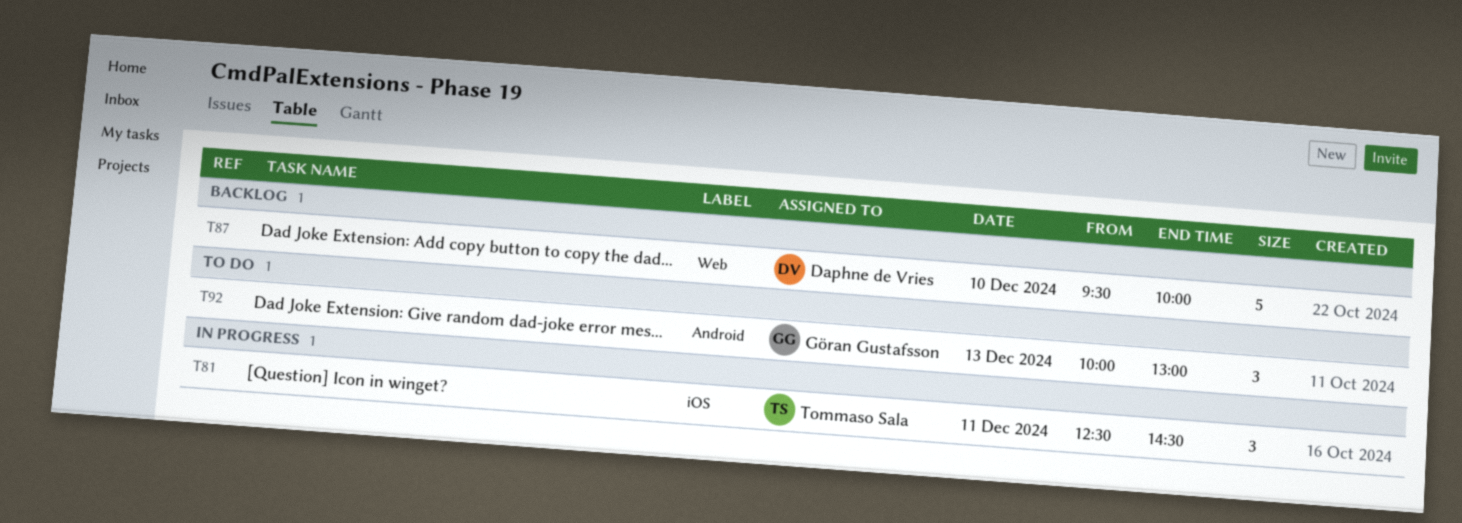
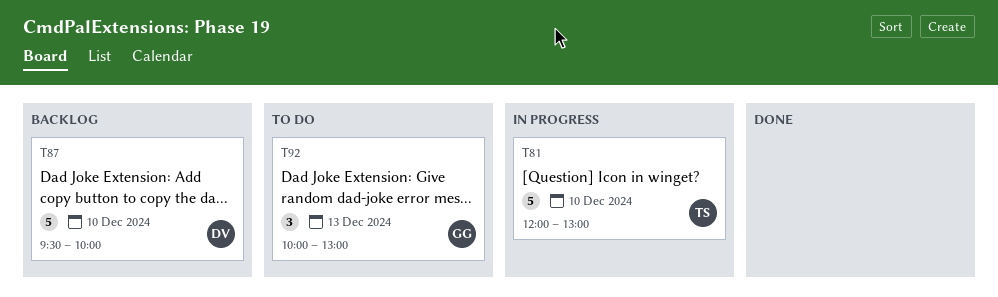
T81, estimate: 3 -> 5
T81, day: Dec 11 -> Dec 10
T81, begins: 12:30 -> 12:00
T81, ends: 14:30 -> 13:00

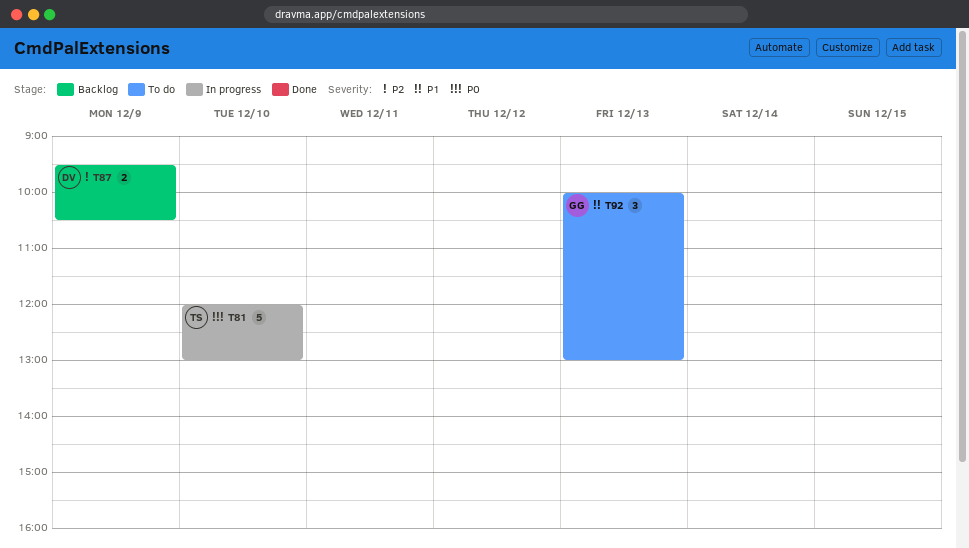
T87, estimate: 5 -> 2
T87, day: Dec 10 -> Dec 9
T87, ends: 10:00 -> 10:30

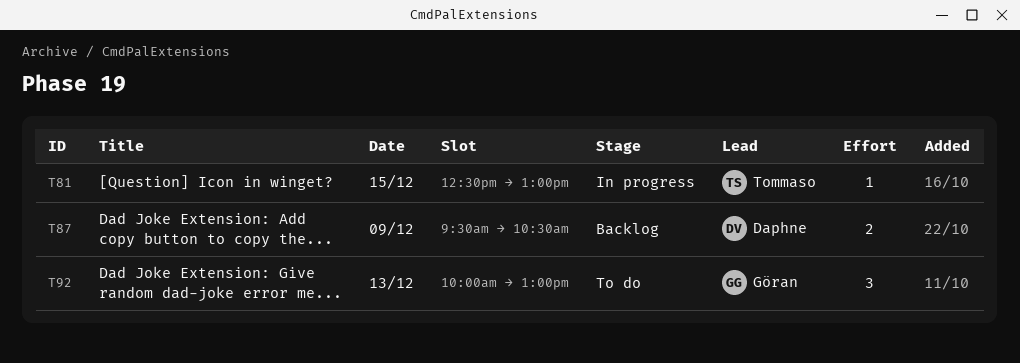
T81, estimate: 5 -> 1
T81, day: Dec 10 -> Dec 15
T81, begins: 12:00 -> 12:30

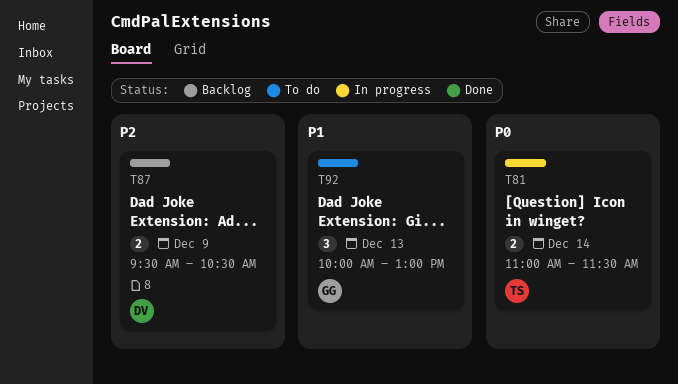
T81, estimate: 1 -> 2
T81, day: Dec 15 -> Dec 14
T81, begins: 12:30 -> 11:00
T81, ends: 13:00 -> 11:30

